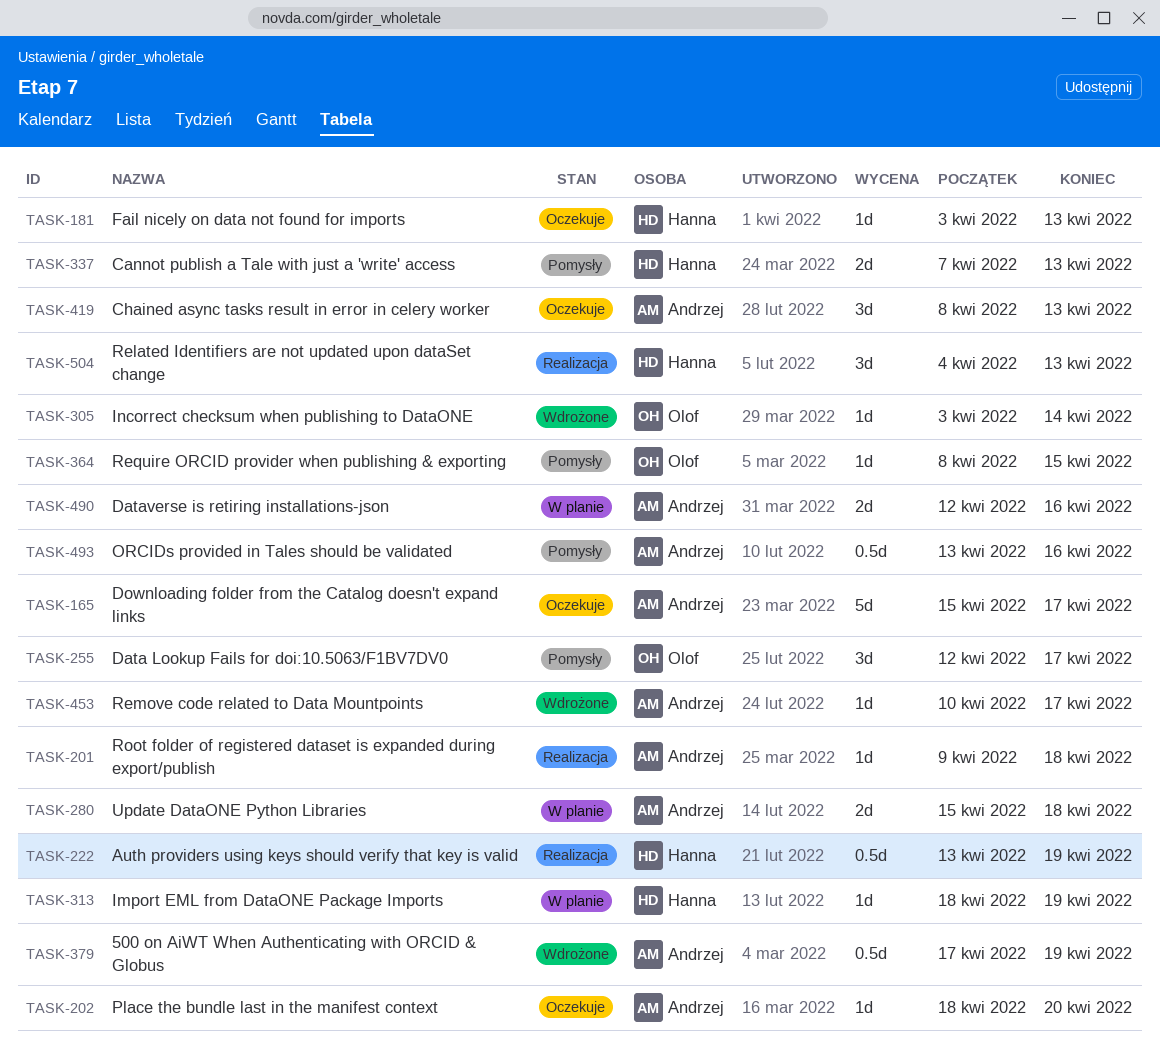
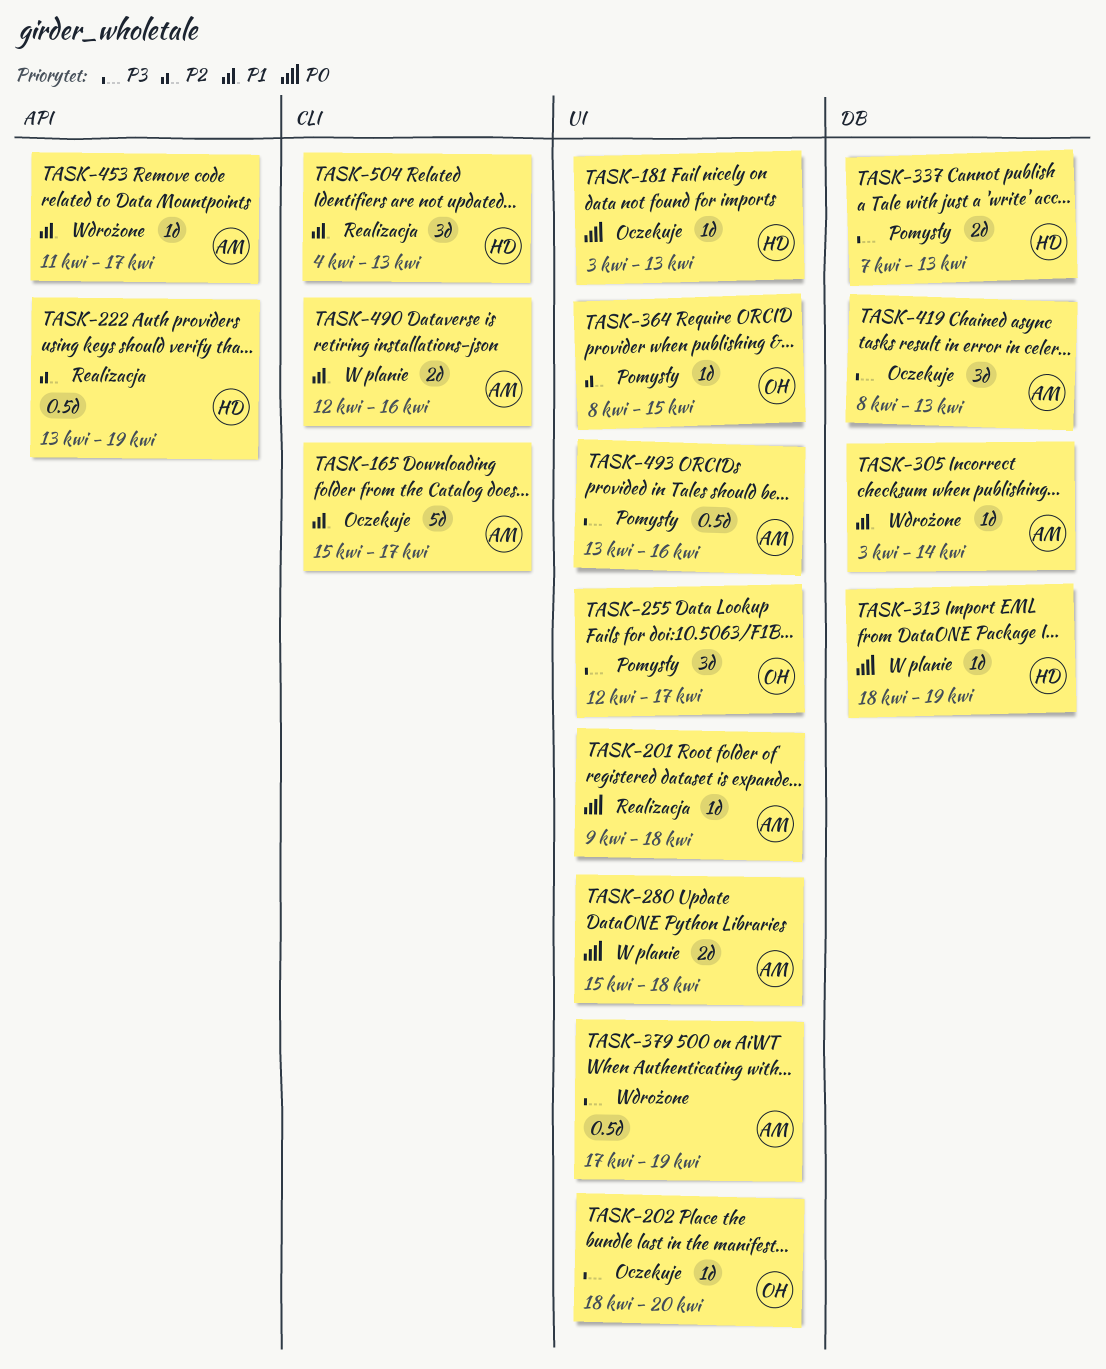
TASK-202, owner: Andrzej -> Olof
TASK-305, owner: Olof -> Andrzej
TASK-453, start: Apr 10 -> Apr 11

